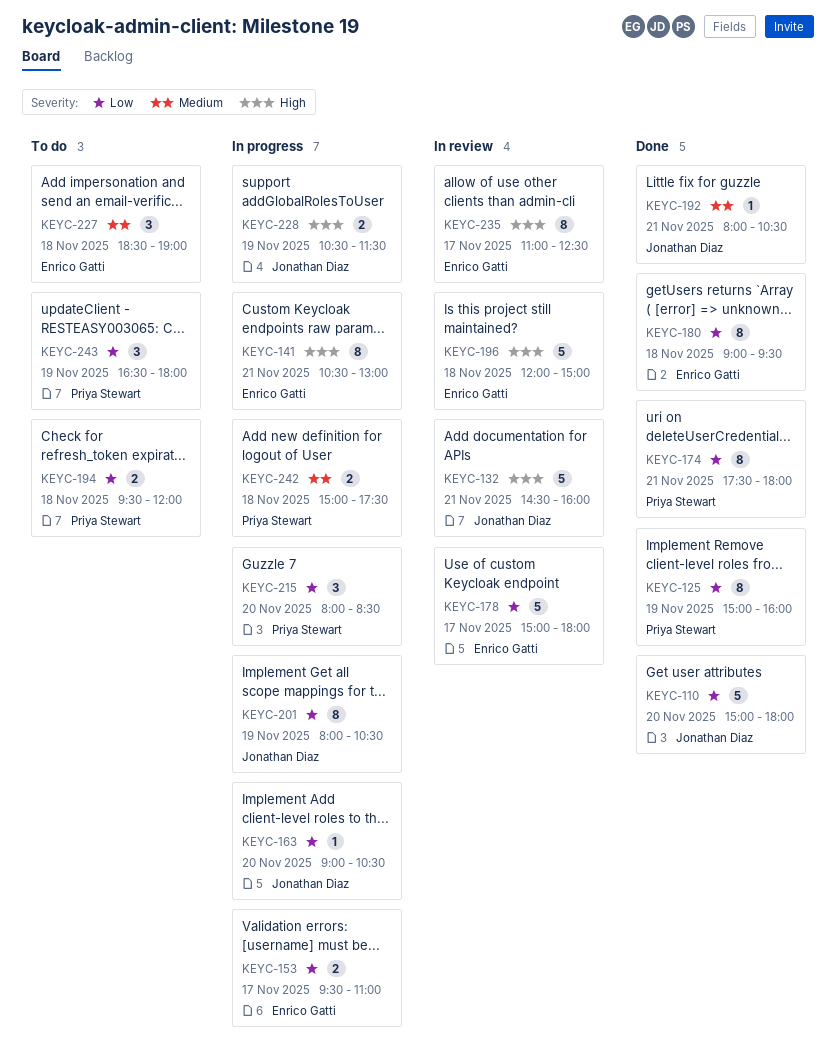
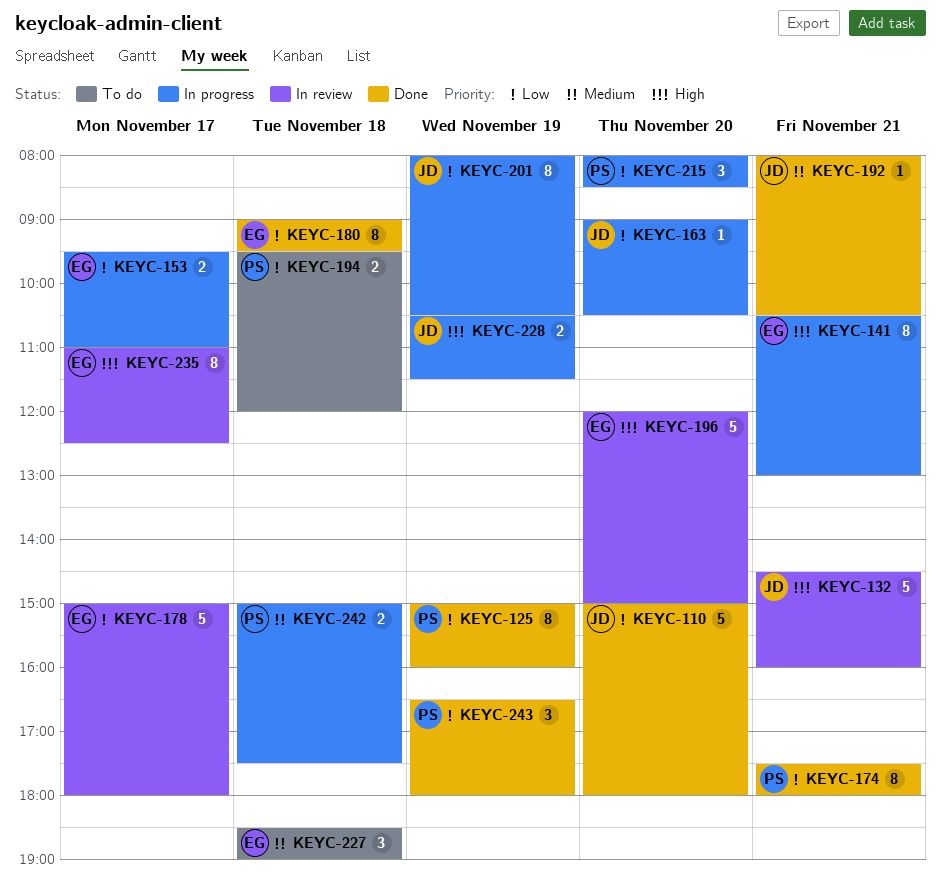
KEYC-196, day: Nov 18 -> Nov 20
KEYC-243, status: To do -> Done

